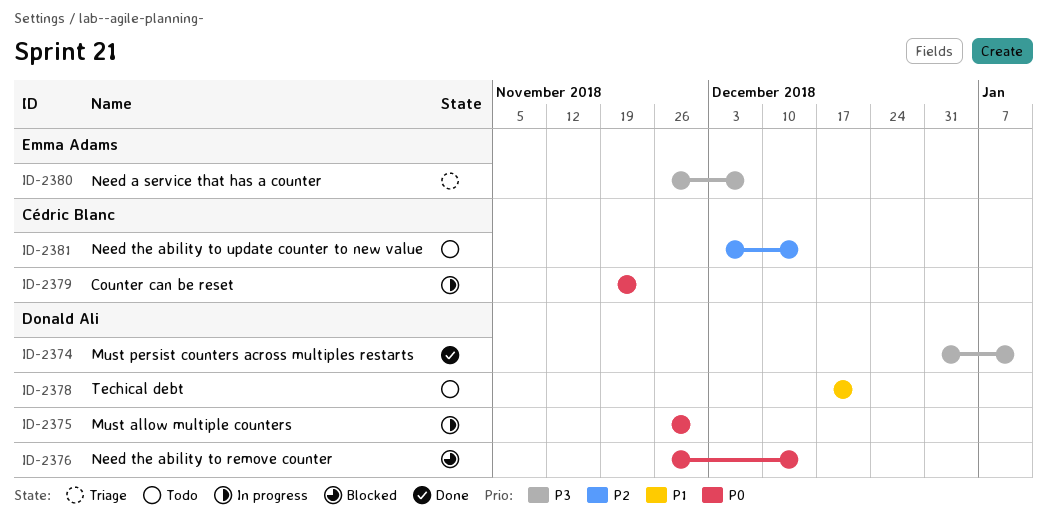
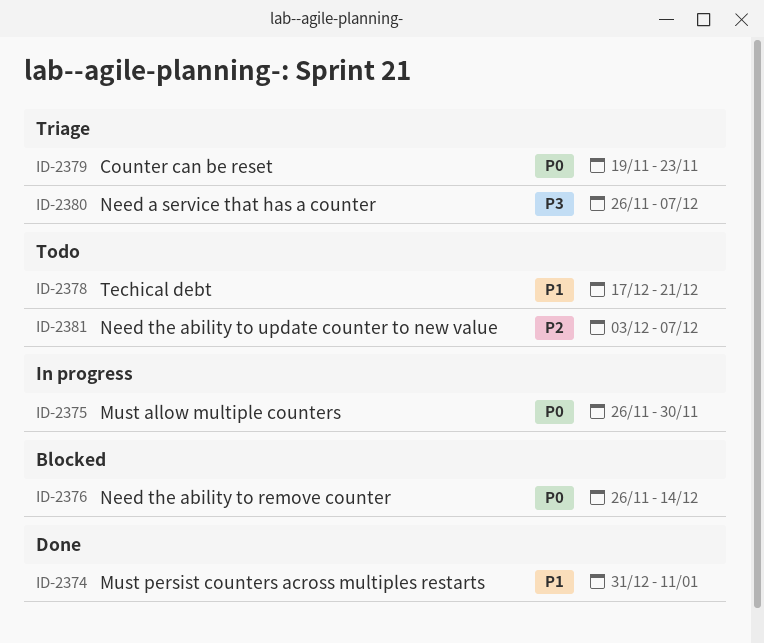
ID-2374, priority: P3 -> P1
ID-2379, status: In progress -> Triage
ID-2381, due: Dec 14 -> Dec 7

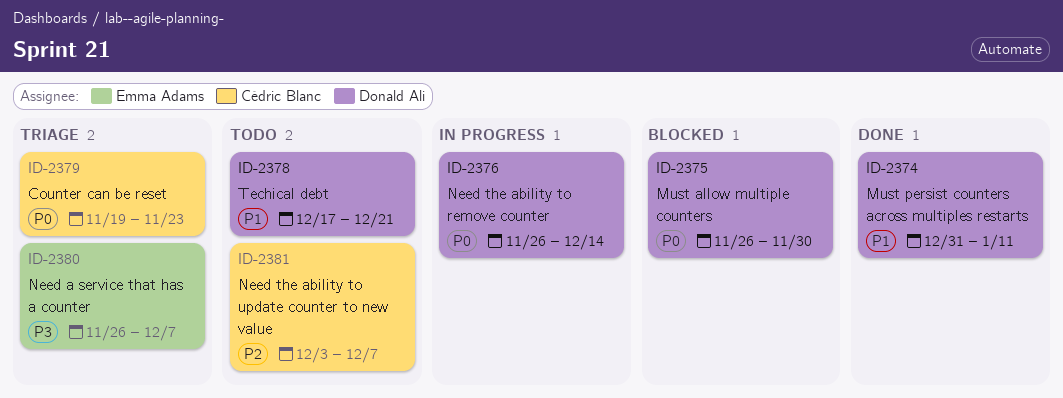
ID-2375, status: In progress -> Blocked
ID-2376, status: Blocked -> In progress

